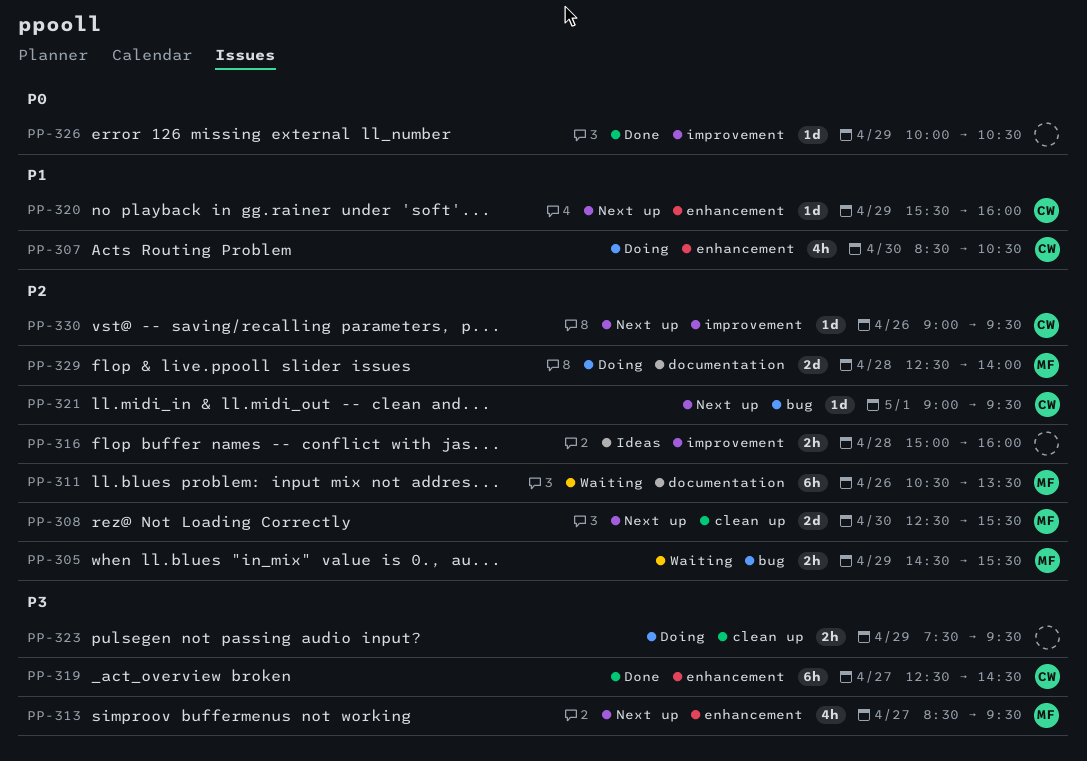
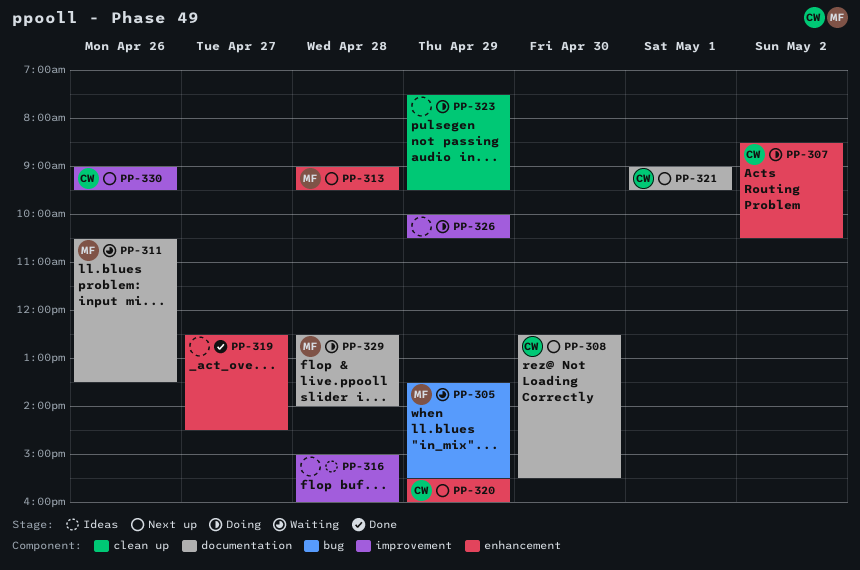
PP-305, begins: 14:30 -> 13:30
PP-307, day: Apr 30 -> May 2
PP-308, owner: MF -> CW
PP-308, label: clean up -> documentation
PP-313, day: Apr 27 -> Apr 28
PP-313, begins: 08:30 -> 09:00
PP-319, owner: CW -> none
PP-321, label: bug -> documentation
PP-326, status: Done -> Doing

